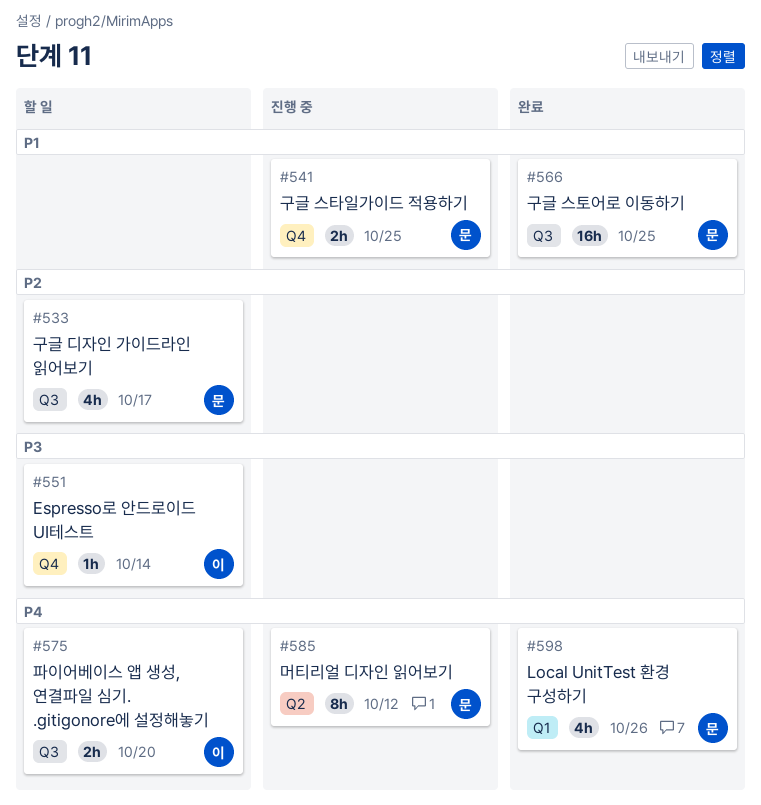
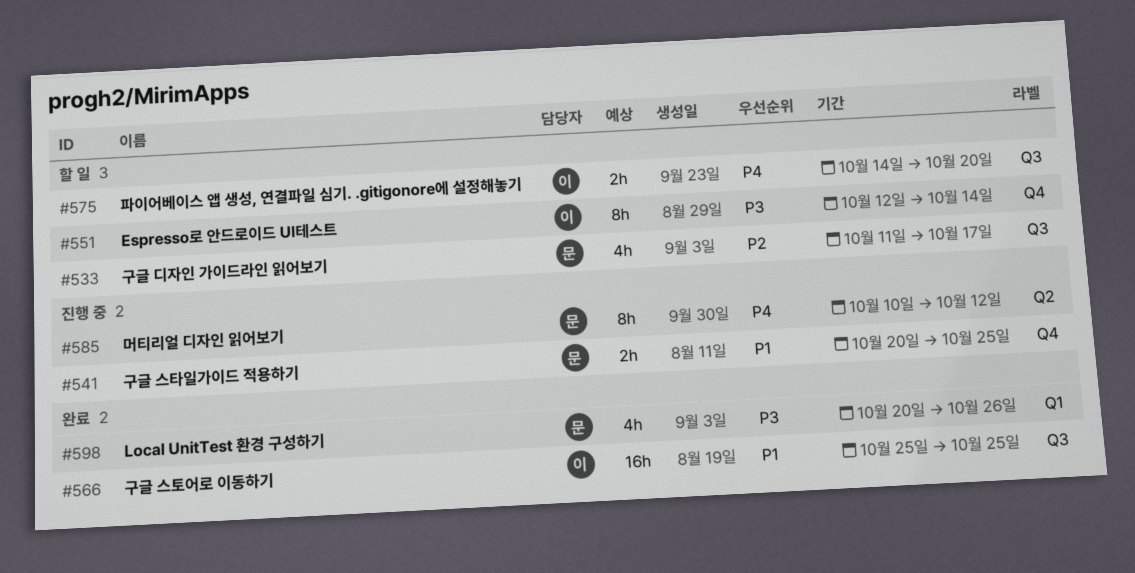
#551, estimate: 1h -> 8h
#566, owner: 문 -> 이
#598, priority: P4 -> P3

